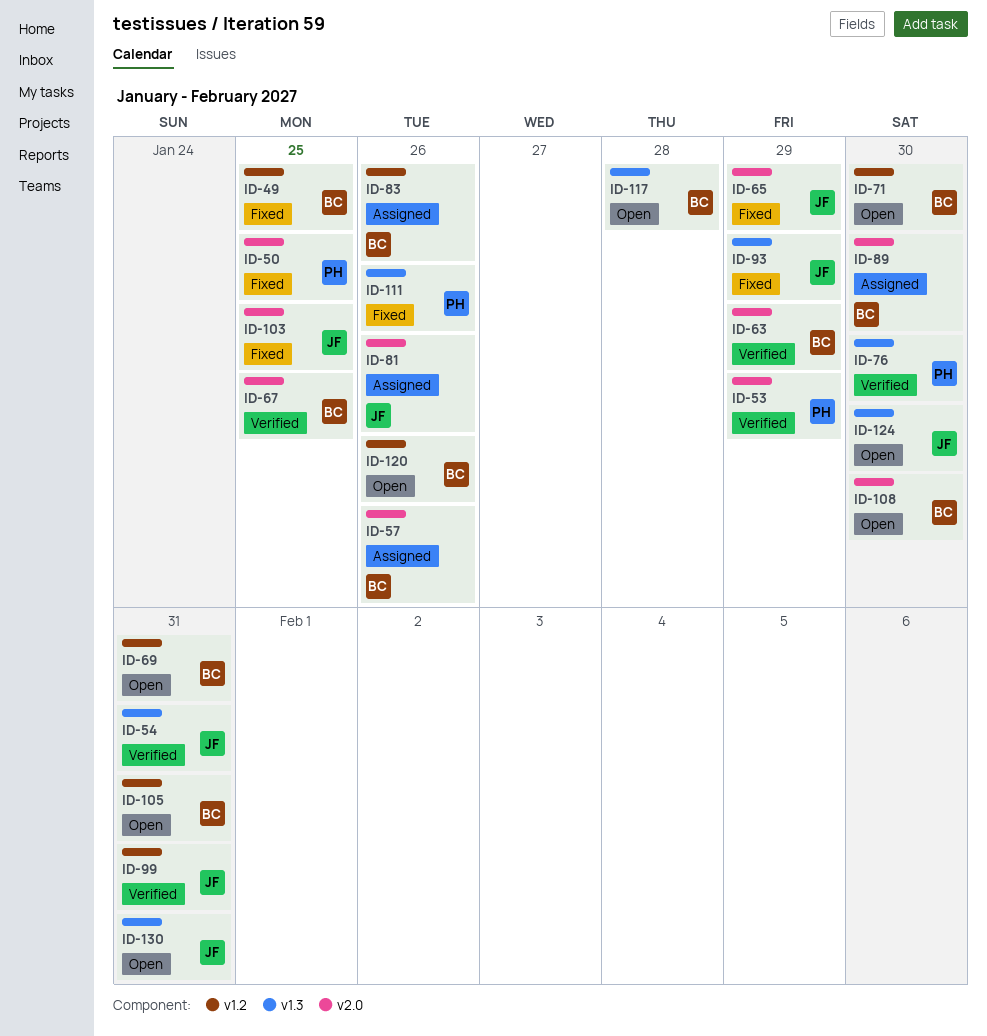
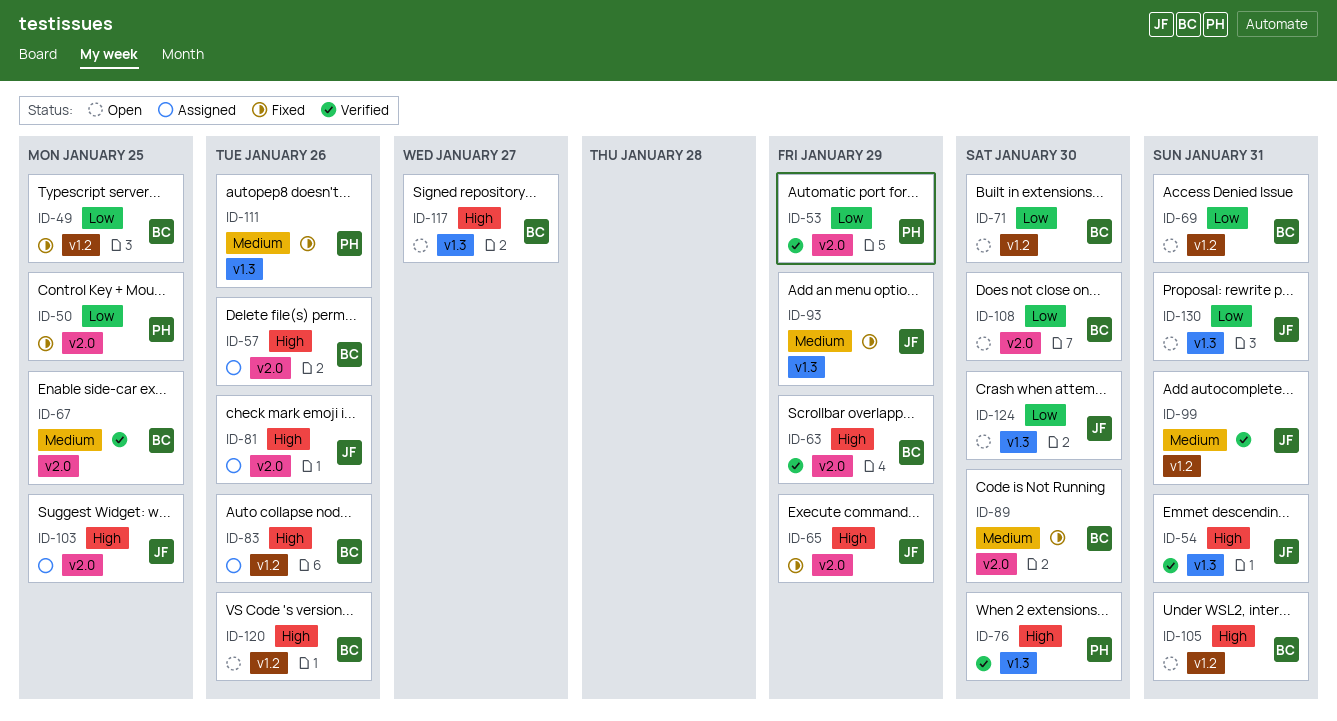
ID-89, status: Assigned -> Fixed
ID-103, status: Fixed -> Assigned
ID-117, due: Jan 28 -> Jan 27

